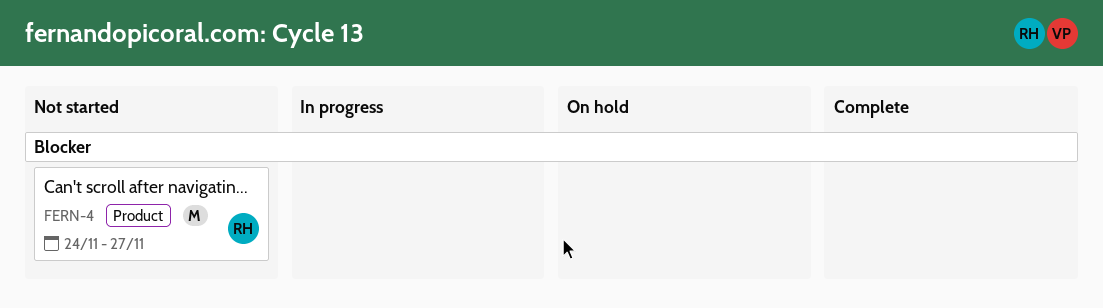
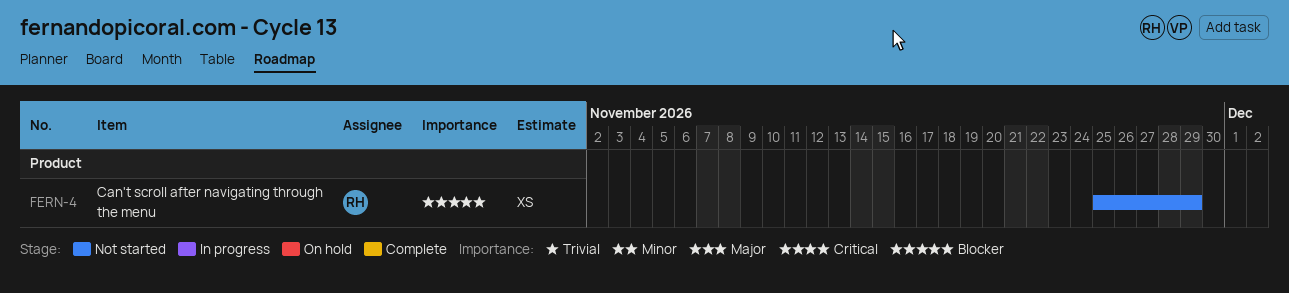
FERN-4, estimate: M -> XS
FERN-4, start: Nov 24 -> Nov 25
FERN-4, due: Nov 27 -> Nov 29

